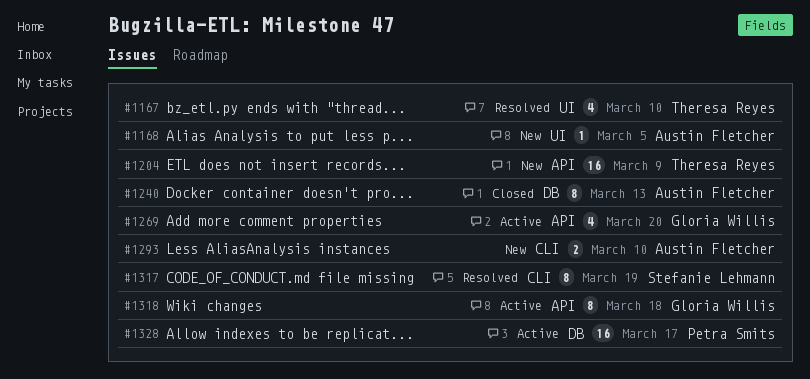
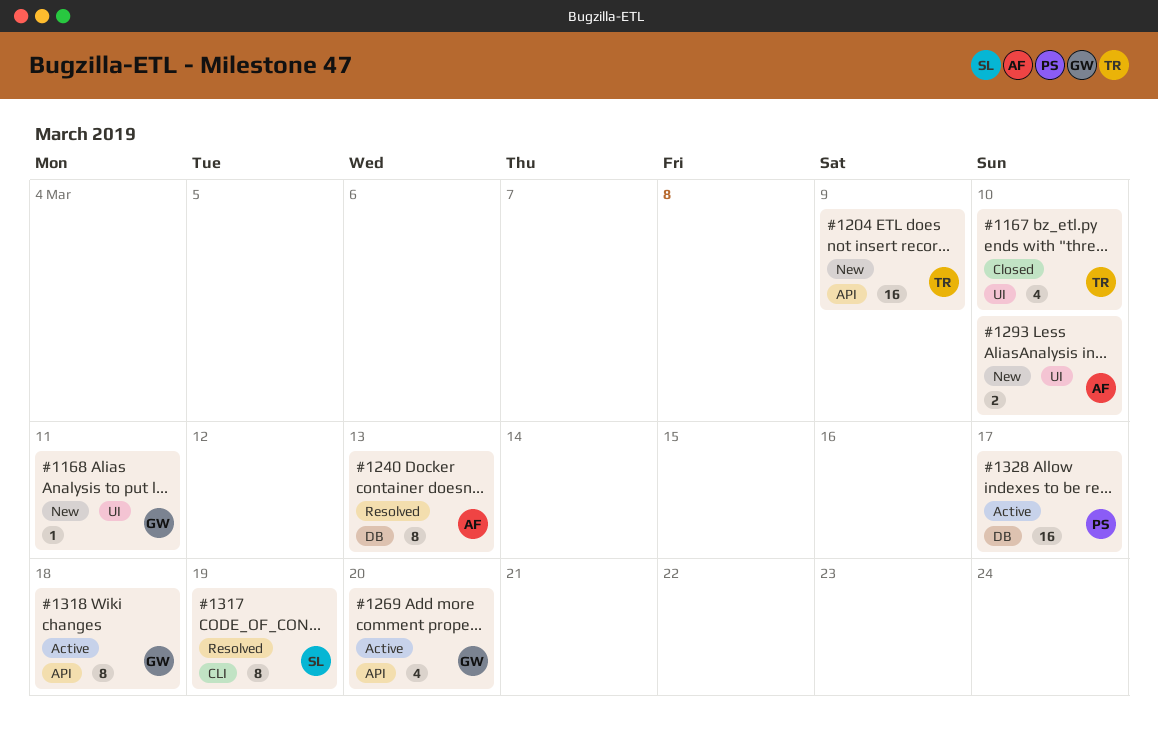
#1167, status: Resolved -> Closed
#1168, owner: Austin Fletcher -> Gloria Willis
#1168, due: Mar 5 -> Mar 11
#1240, status: Closed -> Resolved
#1293, label: CLI -> UI

